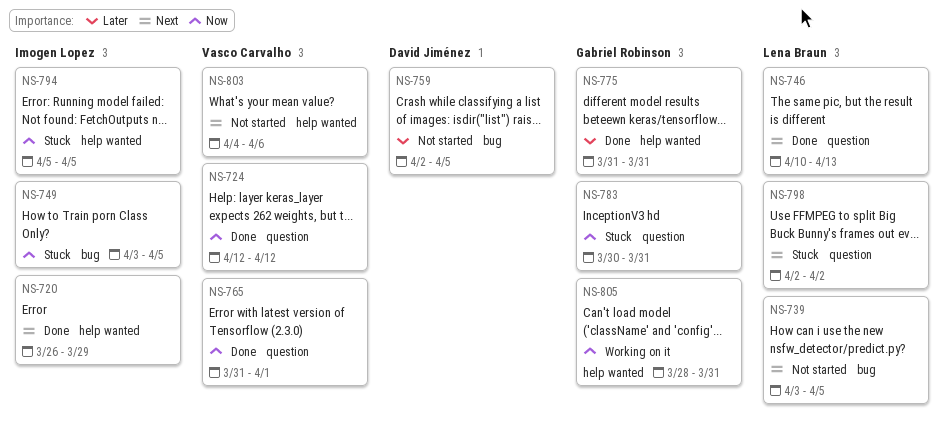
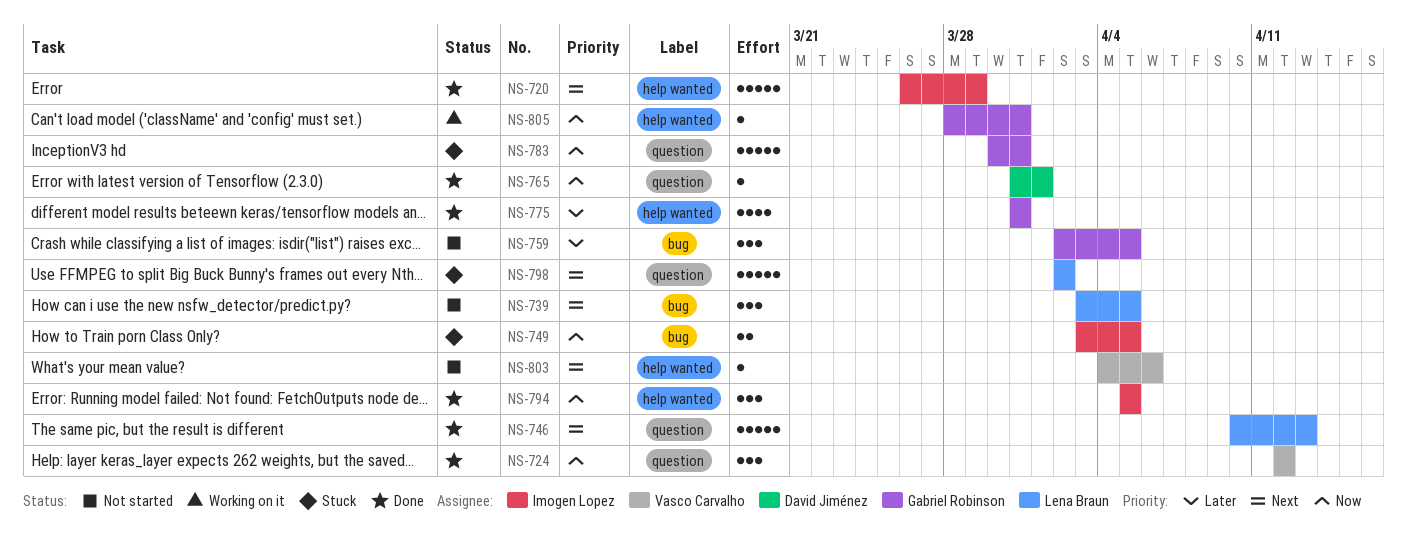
NS-759, owner: David Jiménez -> Gabriel Robinson
NS-765, owner: Vasco Carvalho -> David Jiménez
NS-794, status: Stuck -> Done

